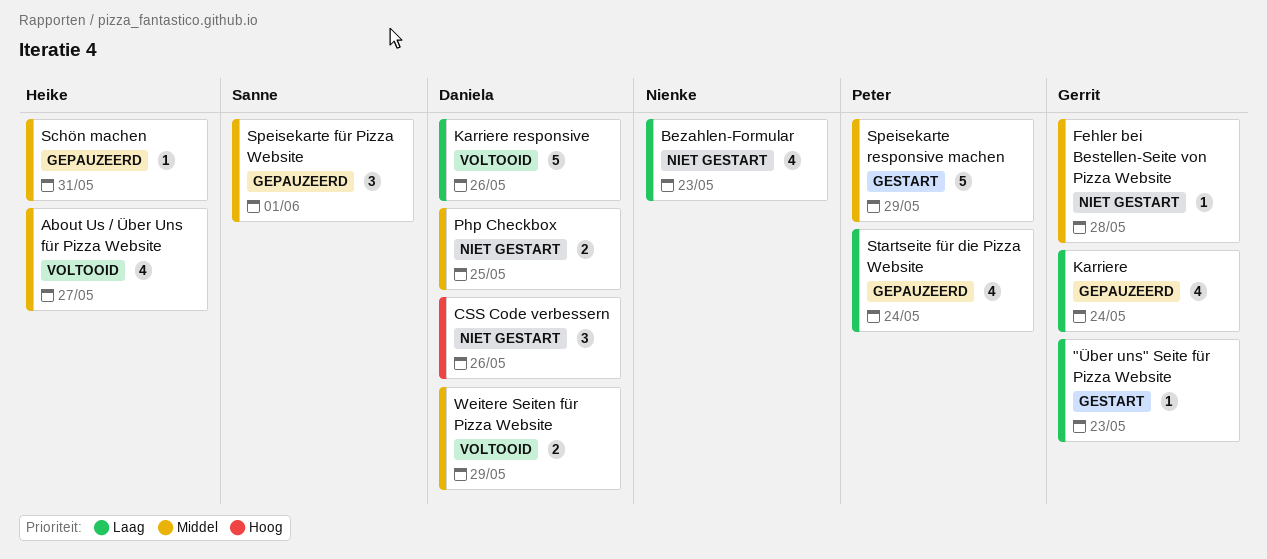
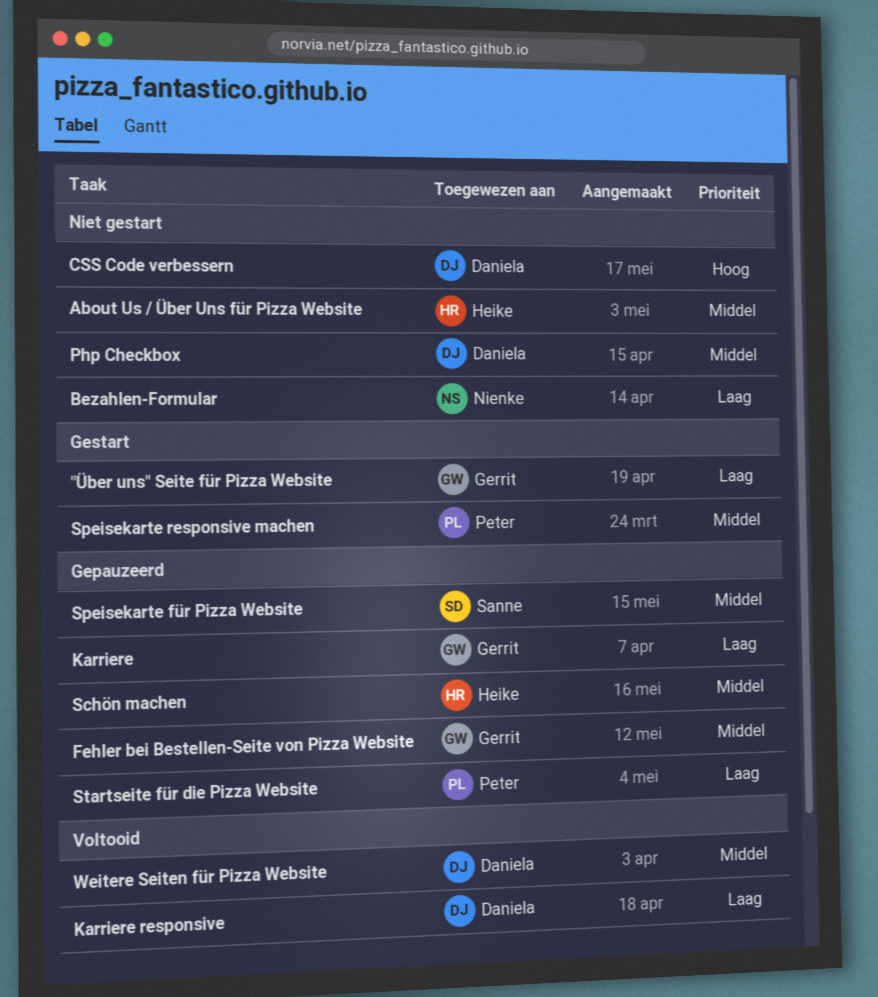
About Us / Über Uns für Pizza Website, status: Voltooid -> Niet gestart
Fehler bei Bestellen-Seite von Pizza Website, status: Niet gestart -> Gepauzeerd

